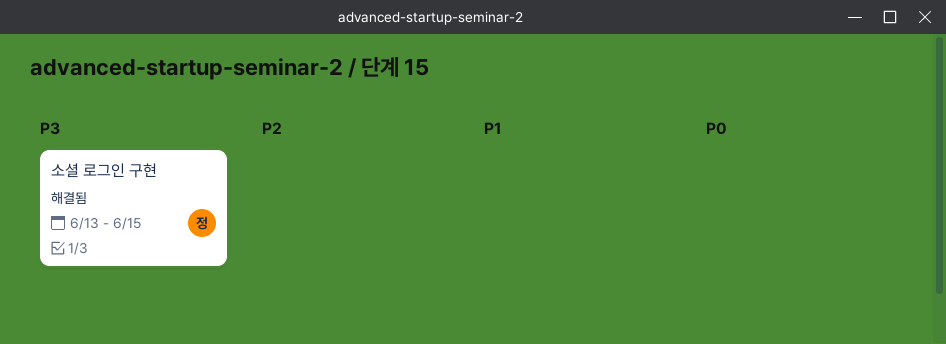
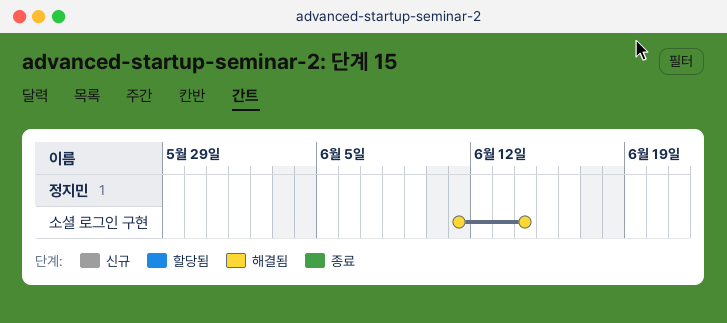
소셜 로그인 구현, start: Jun 13 -> Jun 11
소셜 로그인 구현, due: Jun 15 -> Jun 14

